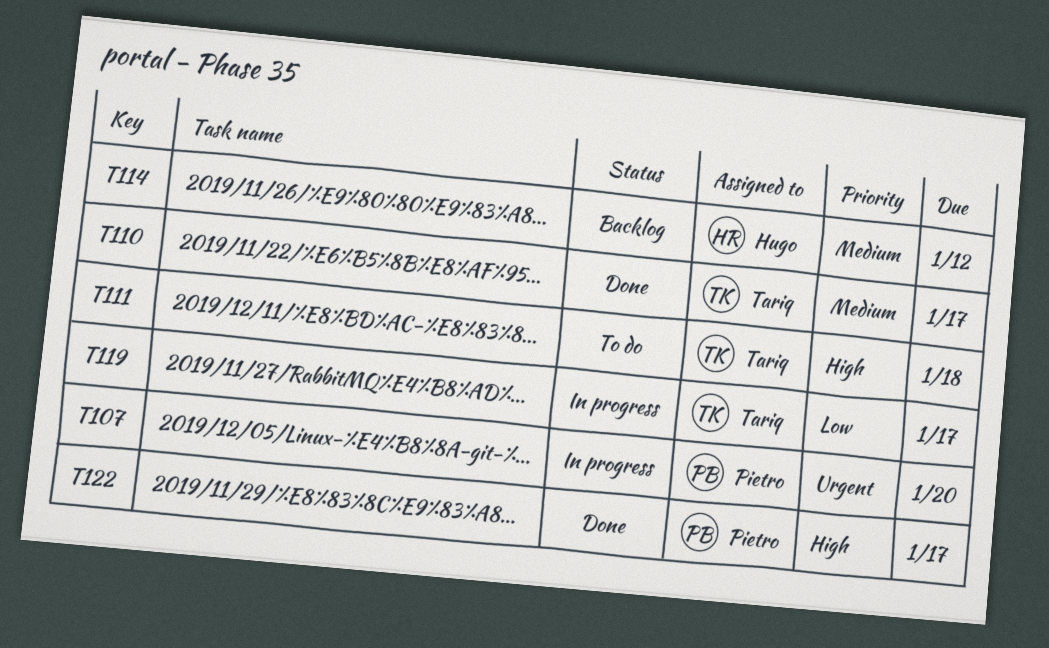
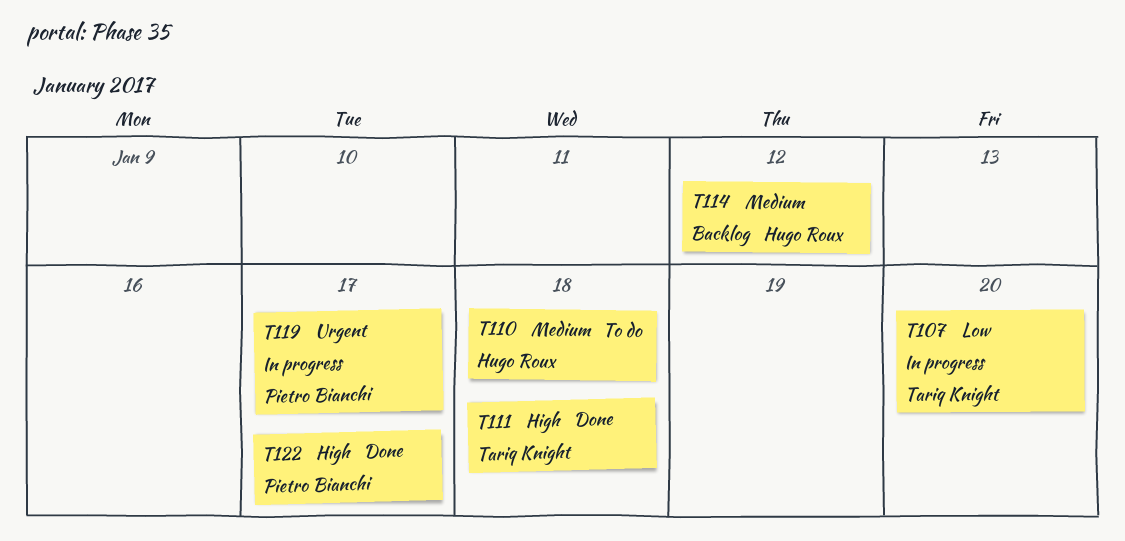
T107, owner: Pietro Bianchi -> Tariq Knight
T107, priority: Urgent -> Low
T110, status: Done -> To do
T110, owner: Tariq Knight -> Hugo Roux
T110, due: Jan 17 -> Jan 18
T111, status: To do -> Done
T119, owner: Tariq Knight -> Pietro Bianchi
T119, priority: Low -> Urgent

